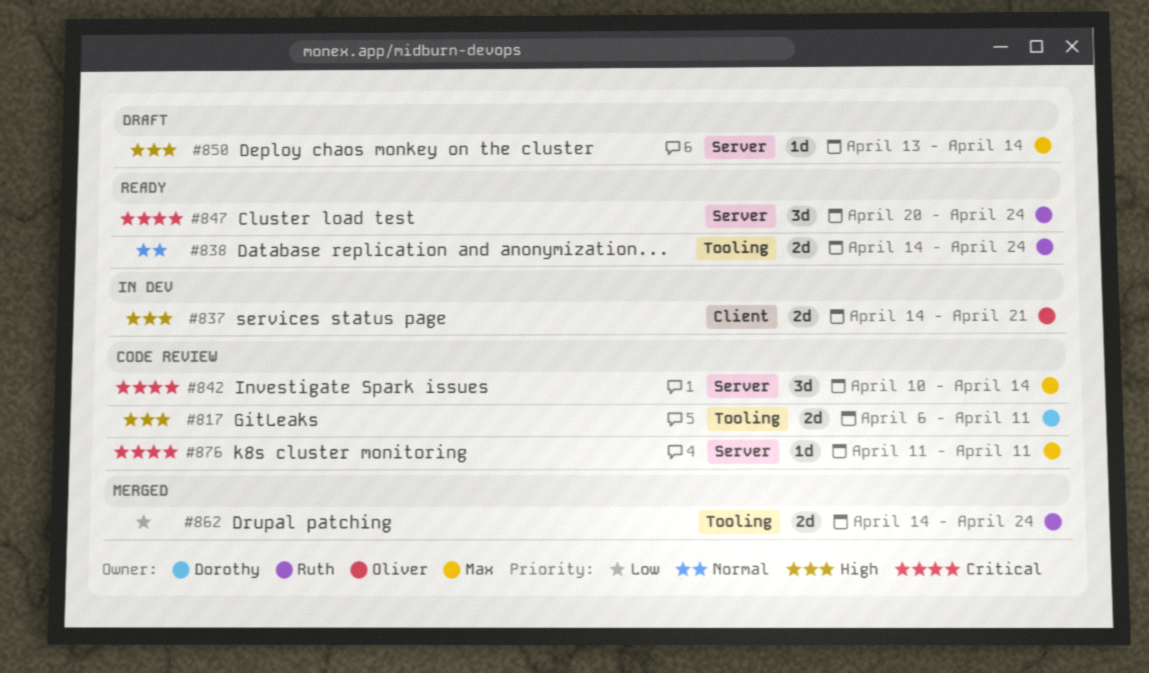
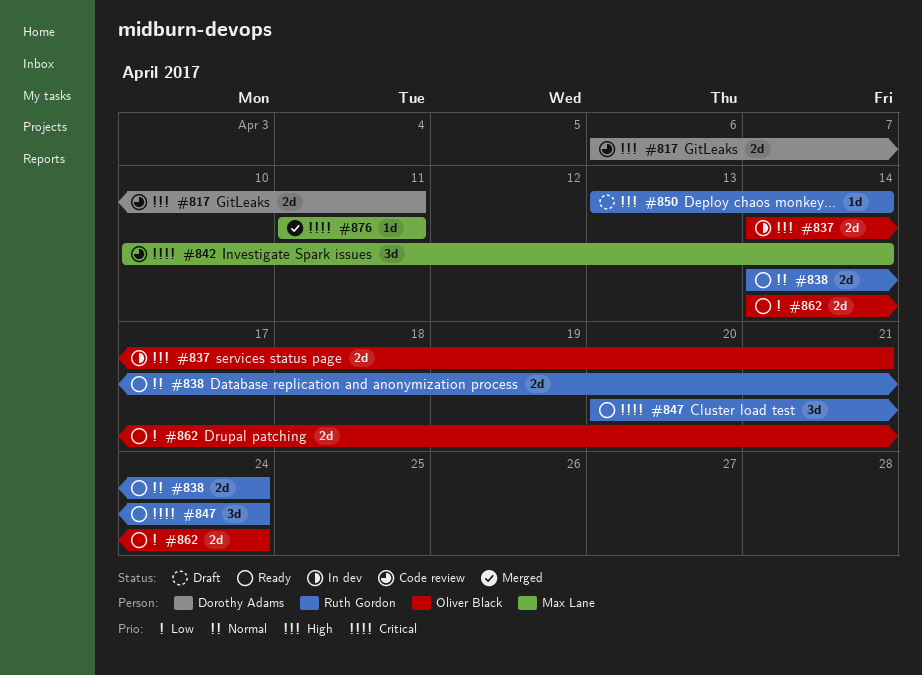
#850, owner: Max Lane -> Ruth Gordon
#862, status: Merged -> Ready
#862, owner: Ruth Gordon -> Oliver Black
#876, status: Code review -> Merged

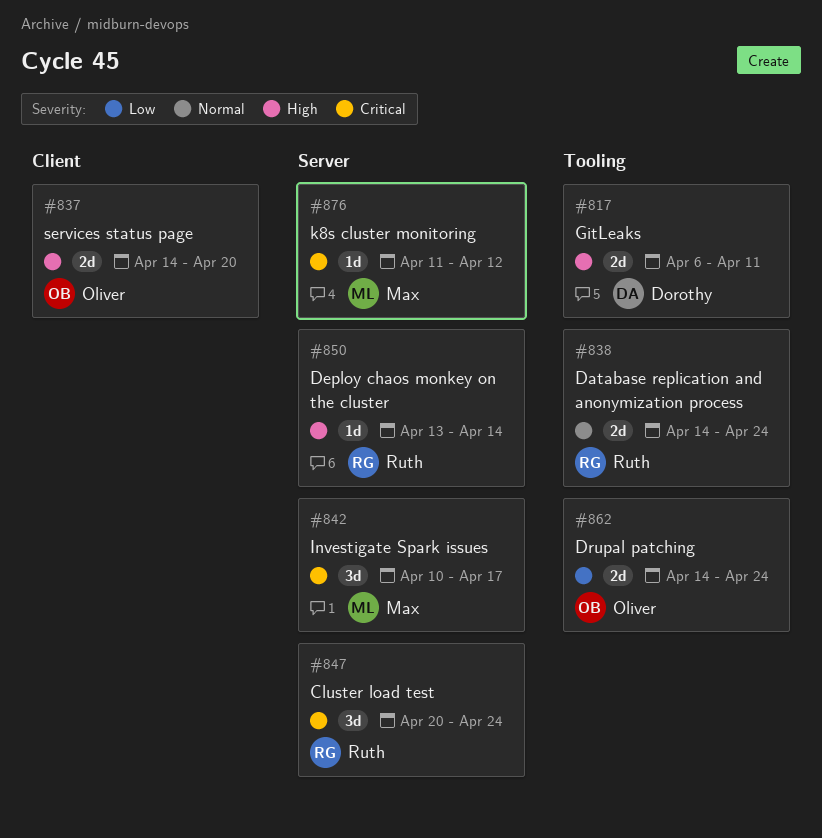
#837, due: Apr 21 -> Apr 20
#842, due: Apr 14 -> Apr 17
#876, due: Apr 11 -> Apr 12

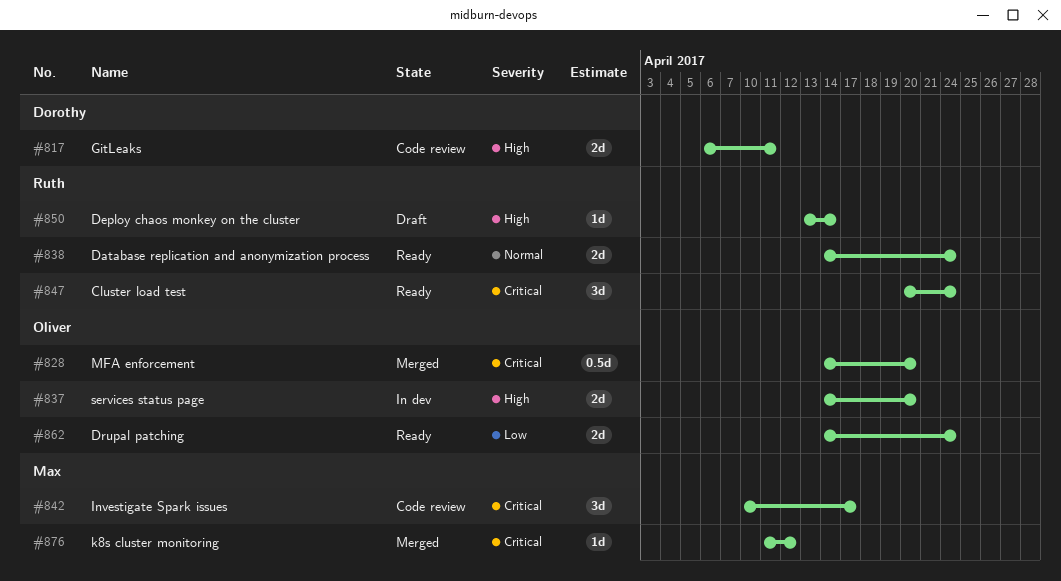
#828: none -> present

